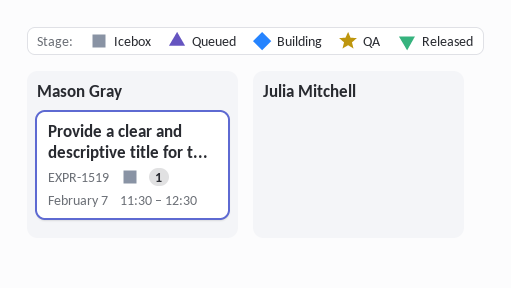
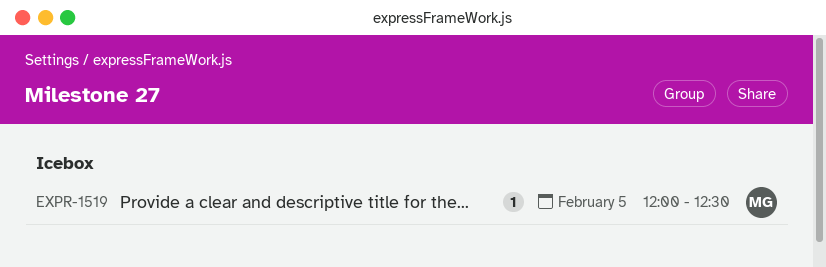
EXPR-1519, day: Feb 7 -> Feb 5
EXPR-1519, begins: 11:30 -> 12:00

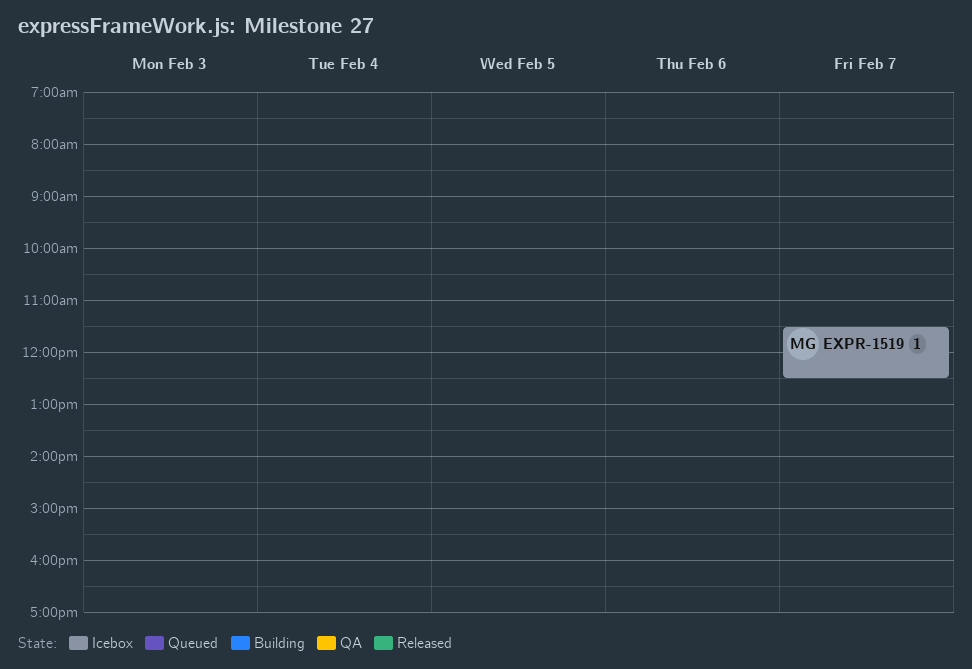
EXPR-1519, day: Feb 5 -> Feb 7
EXPR-1519, begins: 12:00 -> 11:30

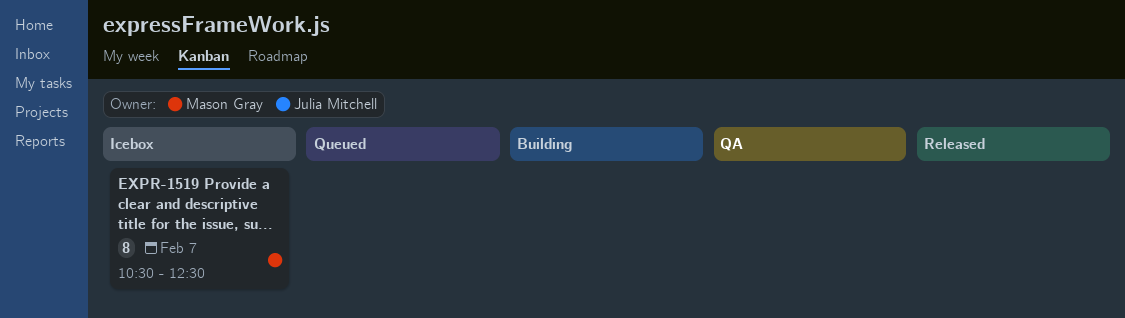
EXPR-1519, estimate: 1 -> 8
EXPR-1519, begins: 11:30 -> 10:30

